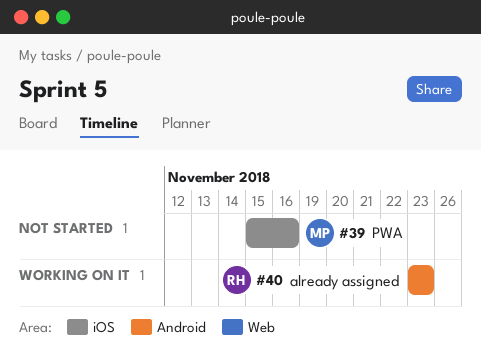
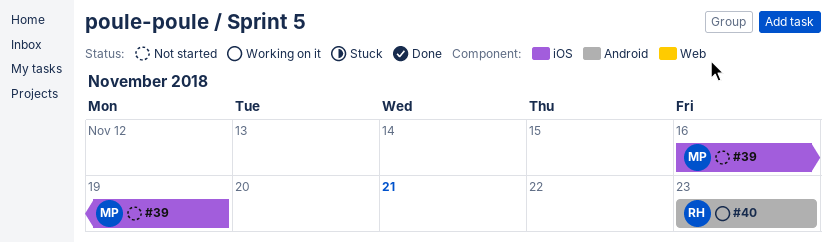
#39, start: Nov 15 -> Nov 16
#39, due: Nov 16 -> Nov 19

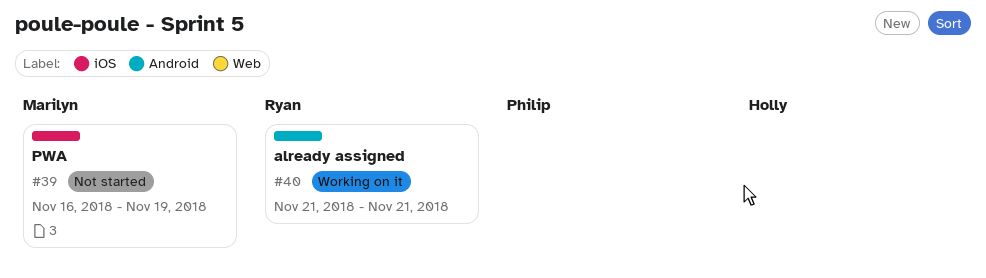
#40, start: Nov 23 -> Nov 21
#40, due: Nov 23 -> Nov 21

